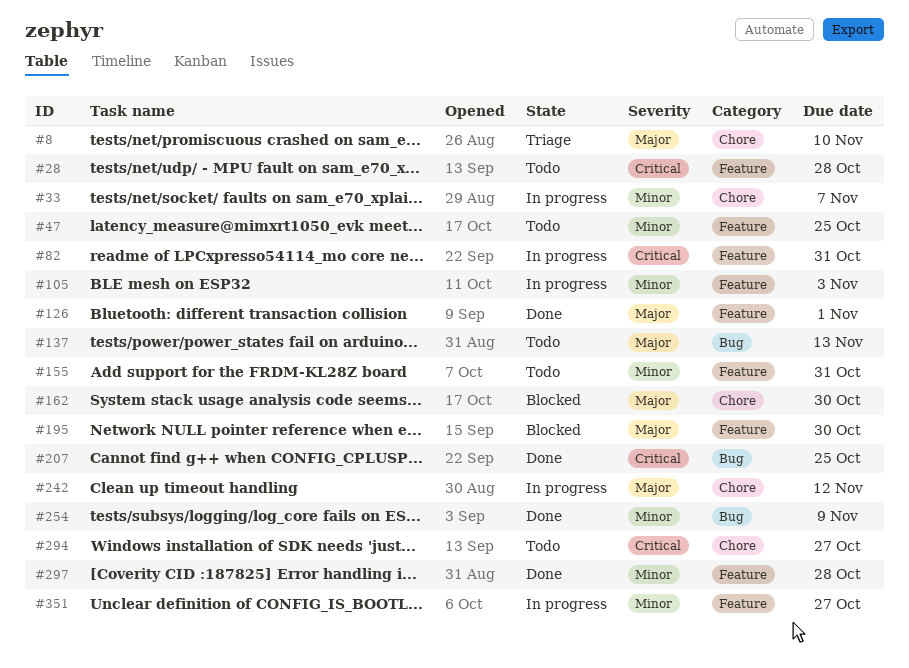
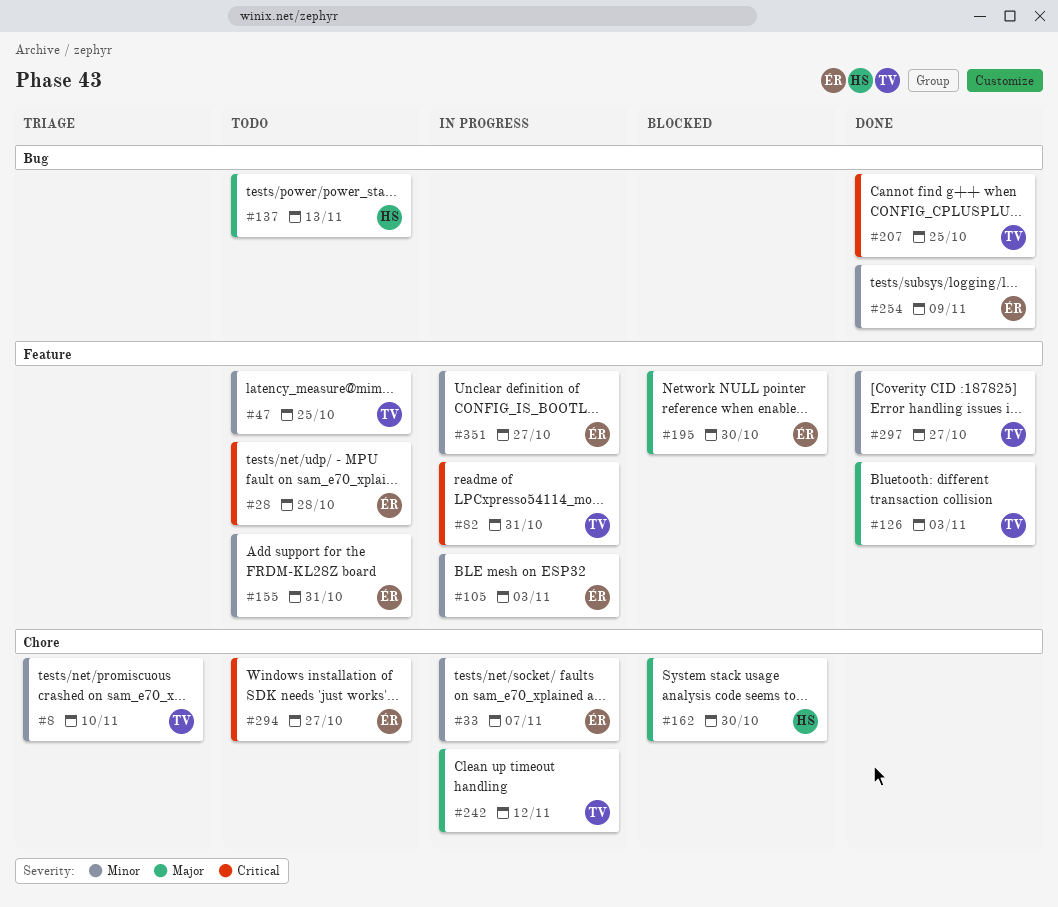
#8, priority: Major -> Minor
#126, due: Nov 1 -> Nov 3
#297, due: Oct 28 -> Oct 27

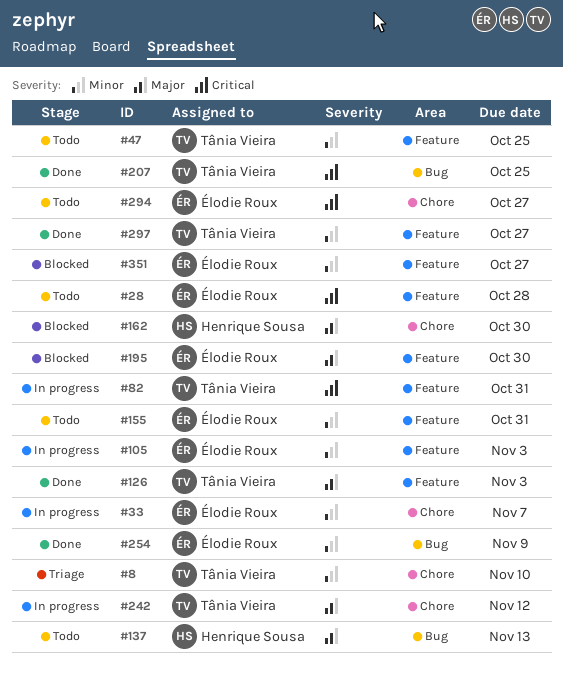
#351, status: In progress -> Blocked

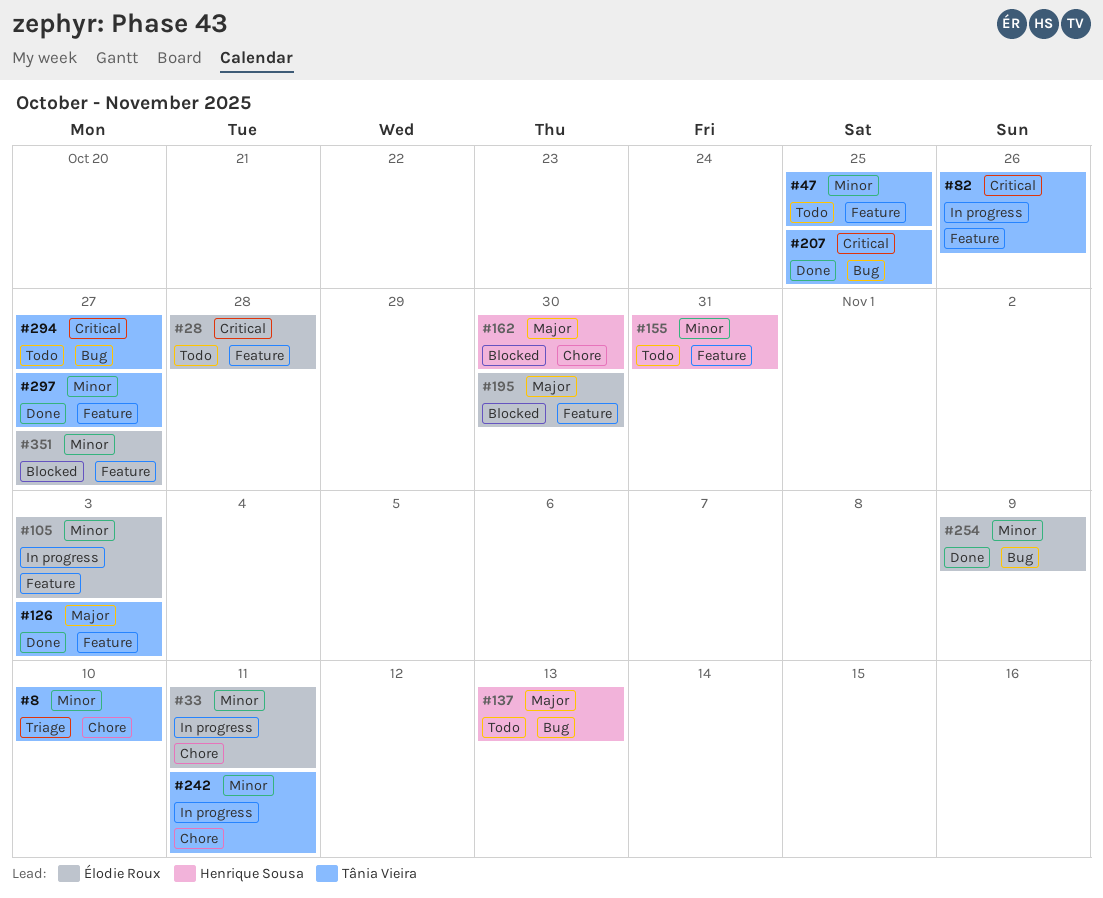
#33, due: Nov 7 -> Nov 11
#82, due: Oct 31 -> Oct 26
#155, owner: Élodie Roux -> Henrique Sousa
#242, priority: Major -> Minor
#242, due: Nov 12 -> Nov 11
#294, owner: Élodie Roux -> Tânia Vieira
#294, label: Chore -> Bug

